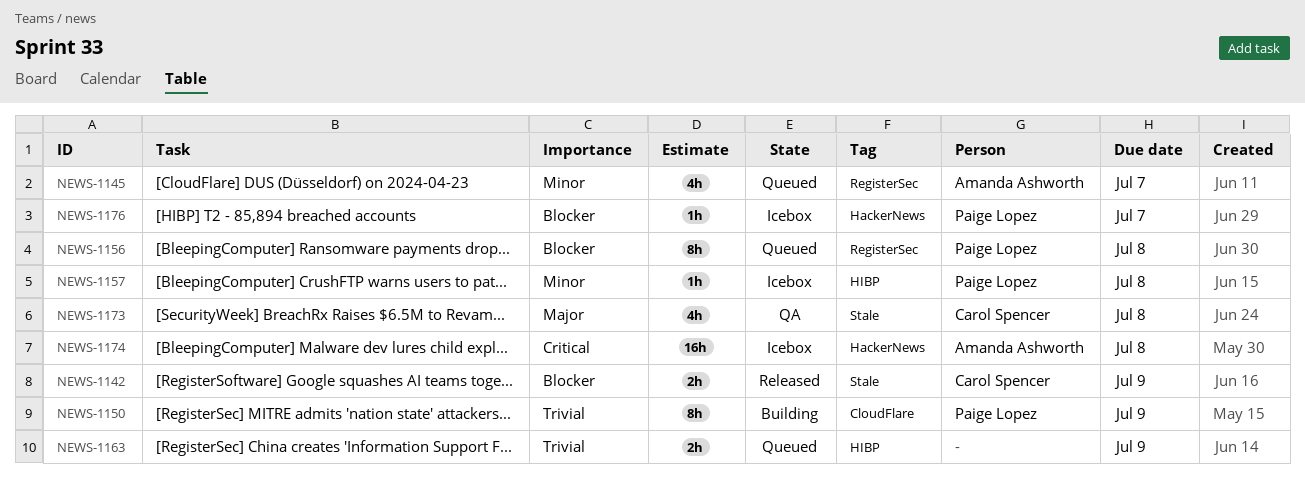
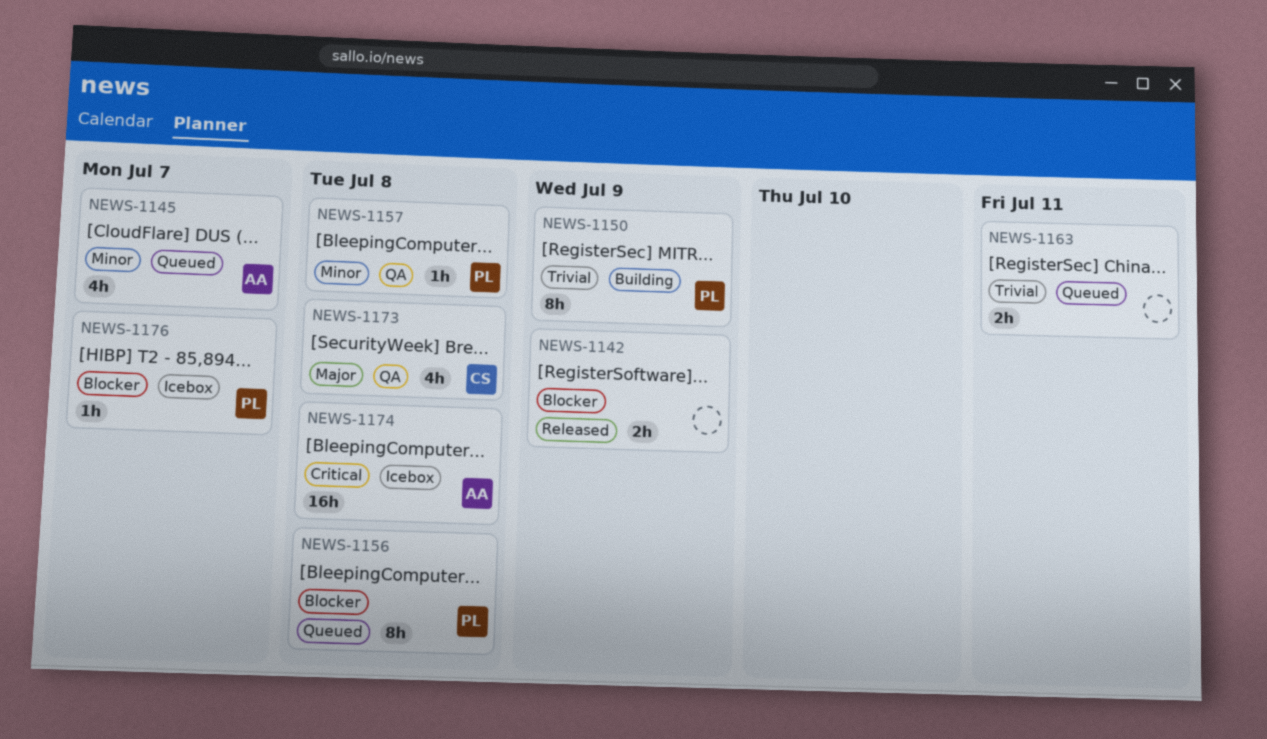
NEWS-1142, owner: Carol Spencer -> none
NEWS-1157, status: Icebox -> QA
NEWS-1163, due: Jul 9 -> Jul 11

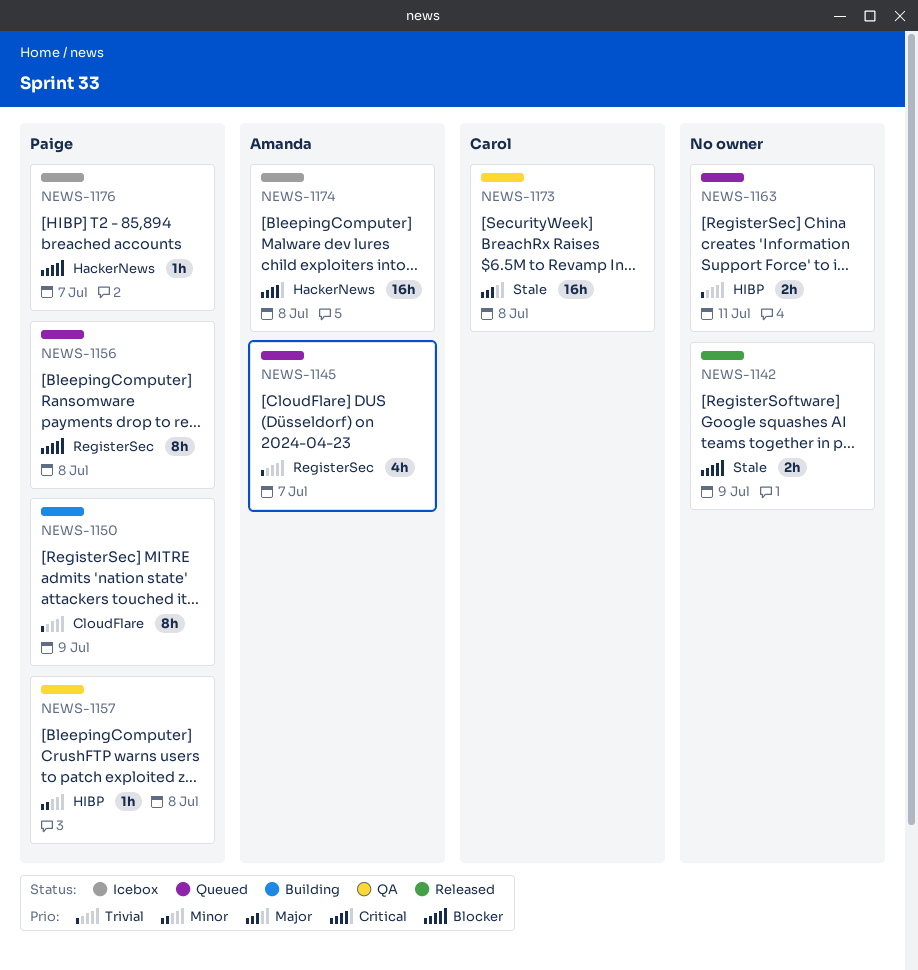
NEWS-1145, priority: Minor -> Trivial
NEWS-1173, estimate: 4h -> 16h

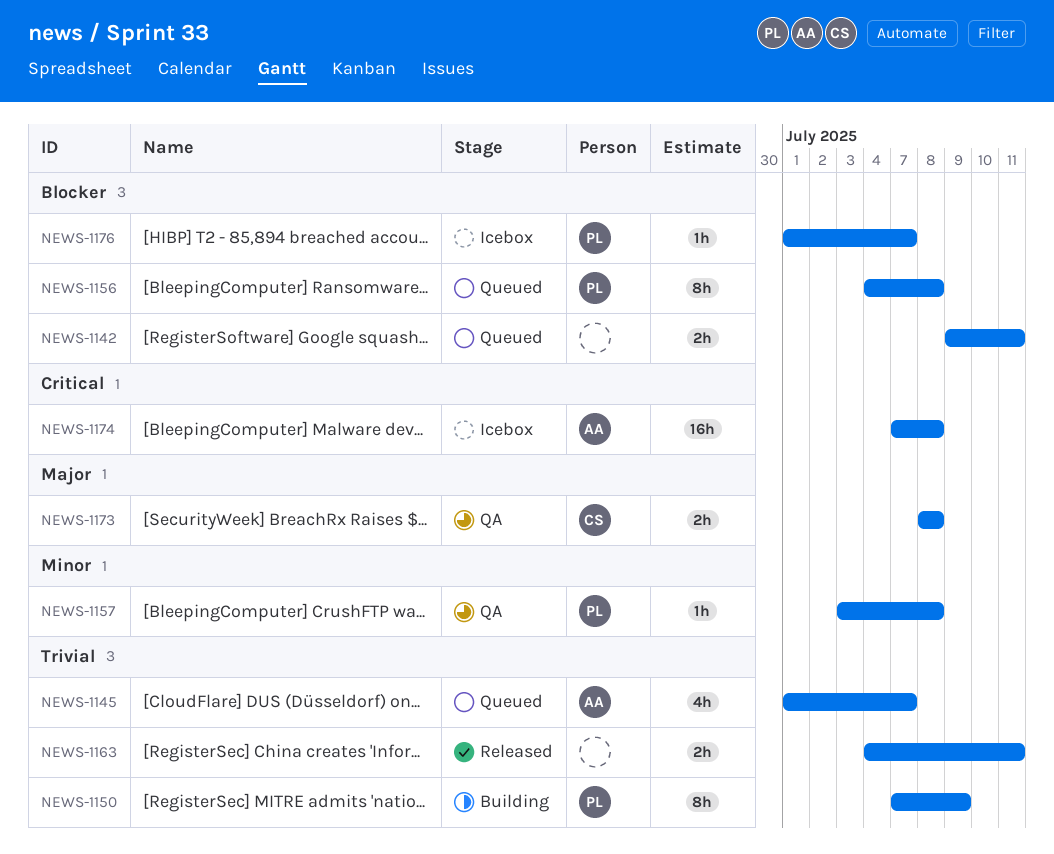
NEWS-1142, status: Released -> Queued
NEWS-1142, due: Jul 9 -> Jul 11
NEWS-1163, status: Queued -> Released
NEWS-1173, estimate: 16h -> 2h

